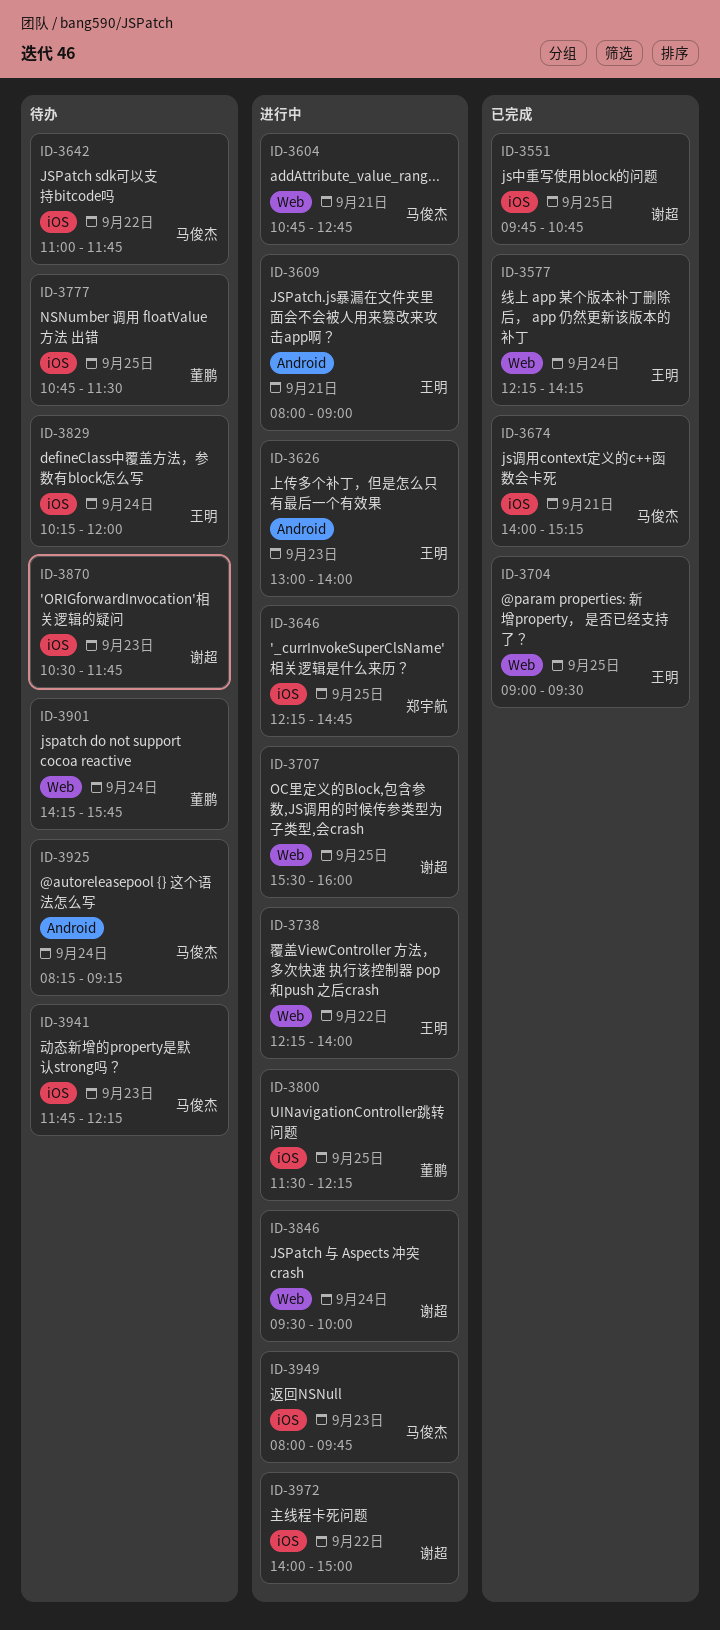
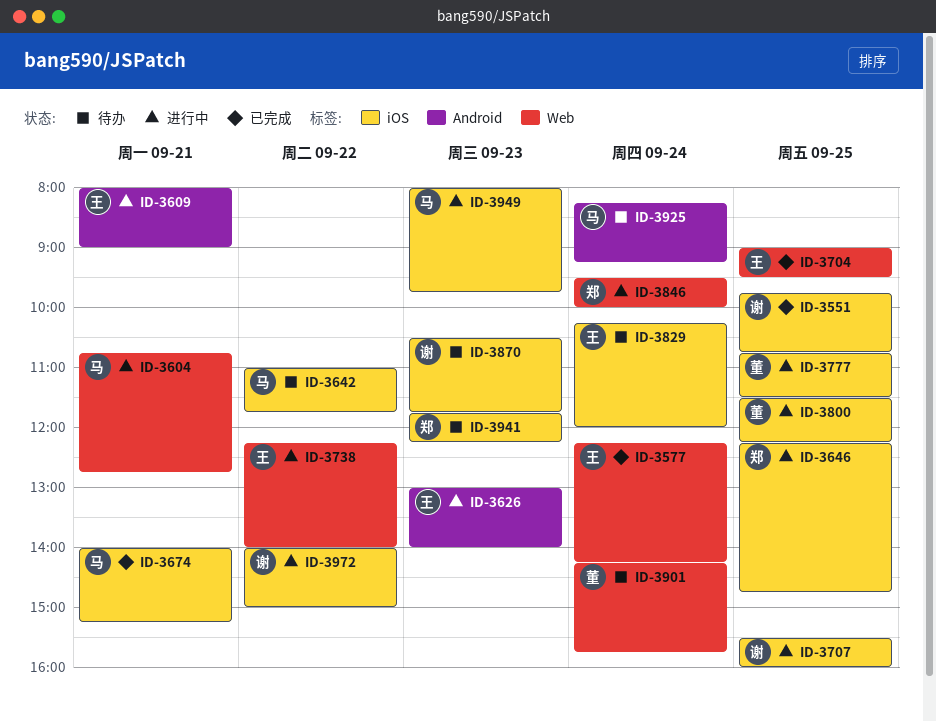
ID-3707, label: Web -> iOS
ID-3777, status: 待办 -> 进行中
ID-3846, owner: 谢超 -> 郑宇航
ID-3941, owner: 马俊杰 -> 郑宇航

